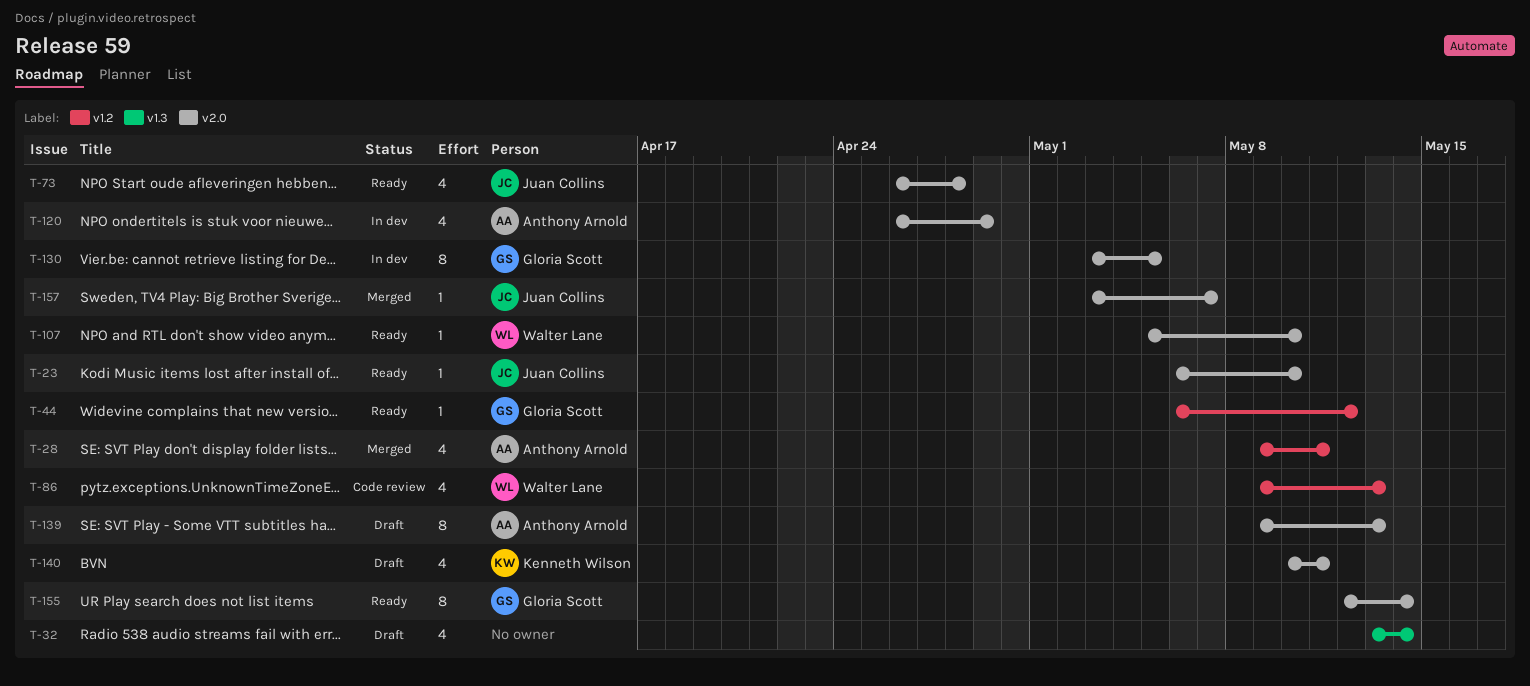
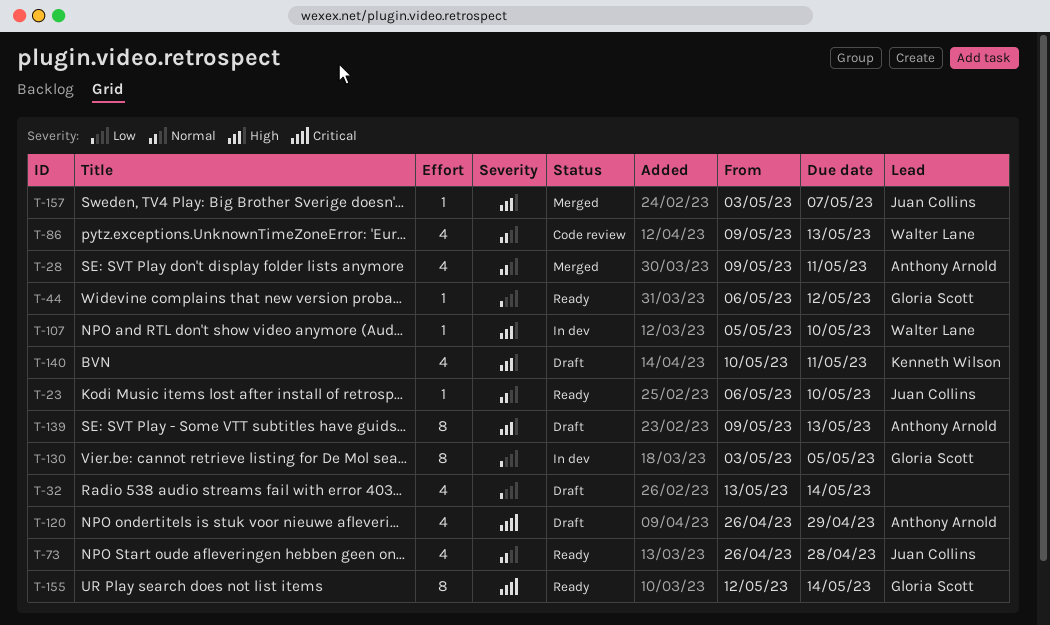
T-107, status: Ready -> In dev
T-120, status: In dev -> Draft

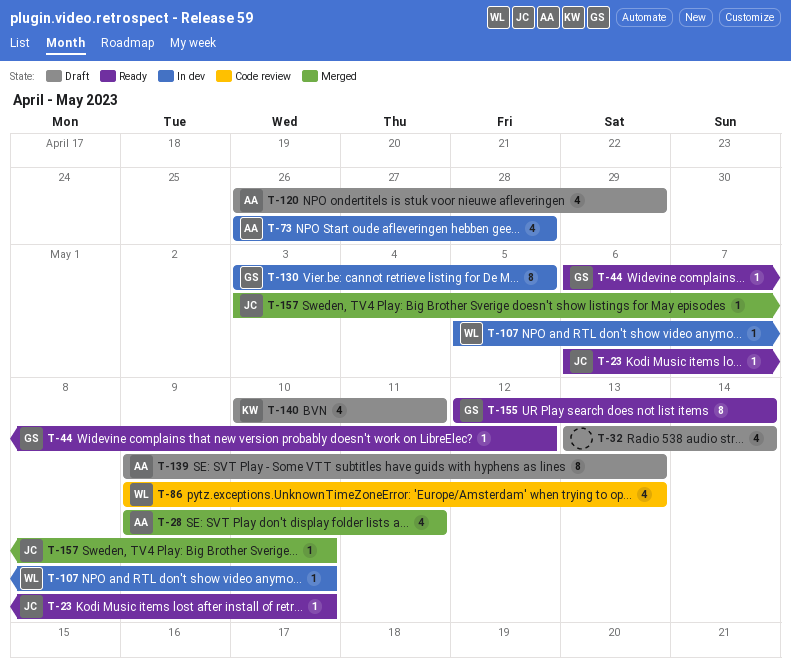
T-73, status: Ready -> In dev
T-73, owner: Juan Collins -> Anthony Arnold
T-157, due: May 7 -> May 10

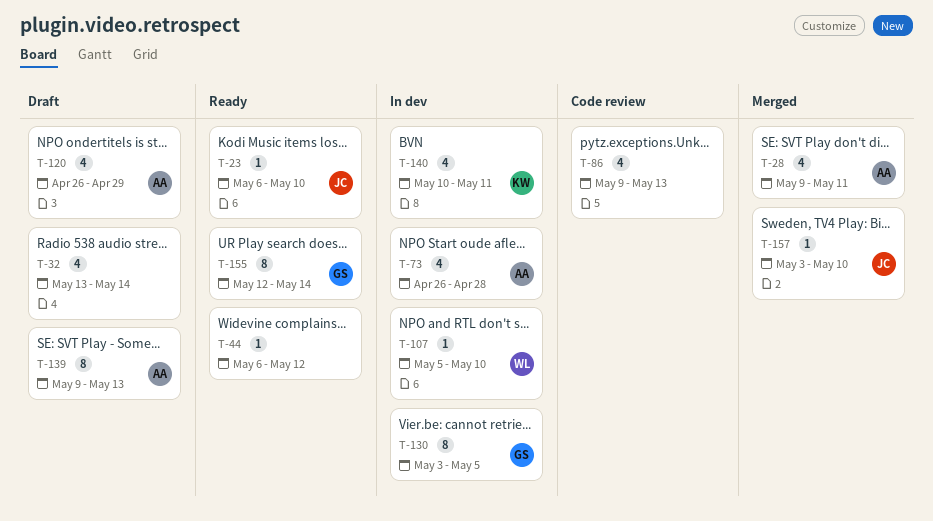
T-44, owner: GS -> none
T-86, owner: WL -> none
T-140, status: Draft -> In dev

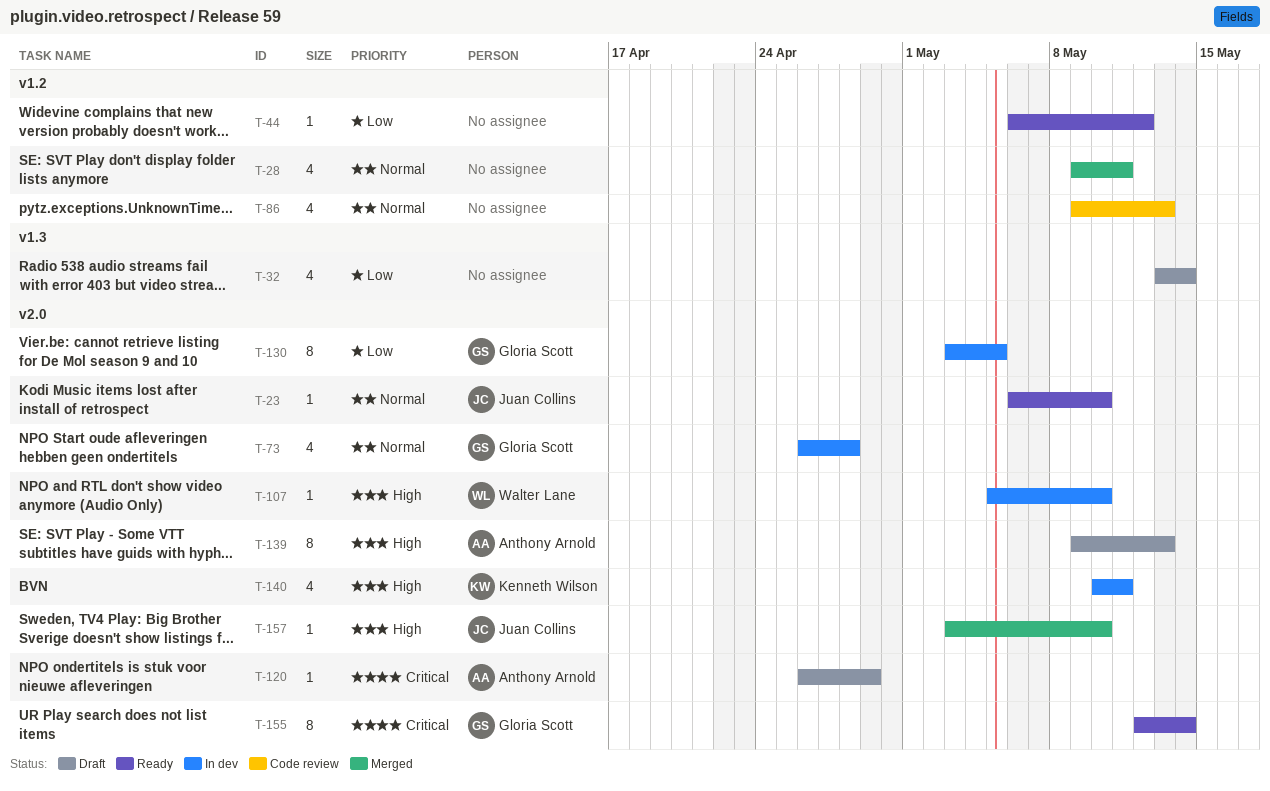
T-28, owner: Anthony Arnold -> none
T-73, owner: Anthony Arnold -> Gloria Scott
T-120, estimate: 4 -> 1

